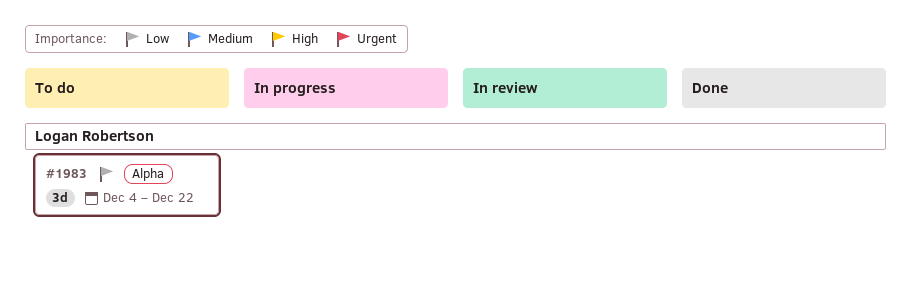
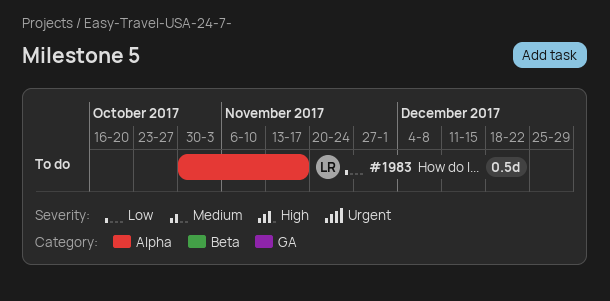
#1983, estimate: 3d -> 0.5d
#1983, start: Dec 4 -> Oct 30
#1983, due: Dec 22 -> Nov 17

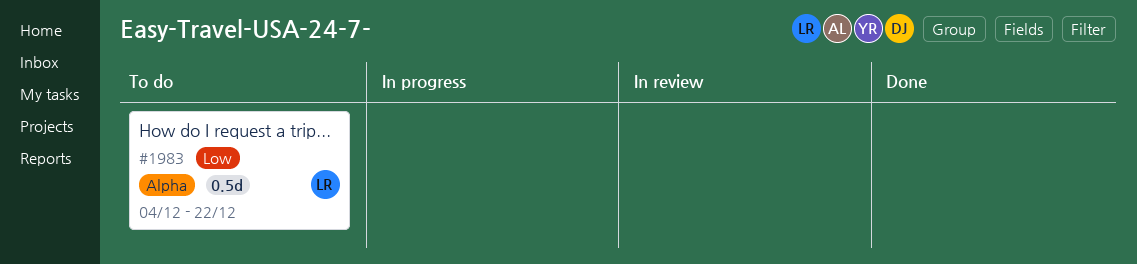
#1983, start: Oct 30 -> Dec 4
#1983, due: Nov 17 -> Dec 22

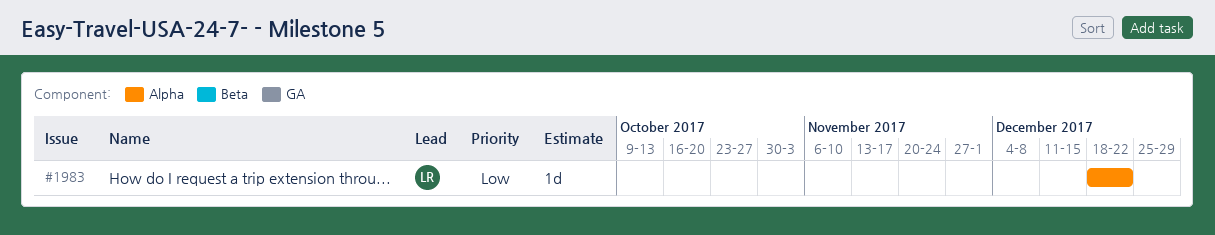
#1983, estimate: 0.5d -> 1d
#1983, start: Dec 4 -> Dec 18

